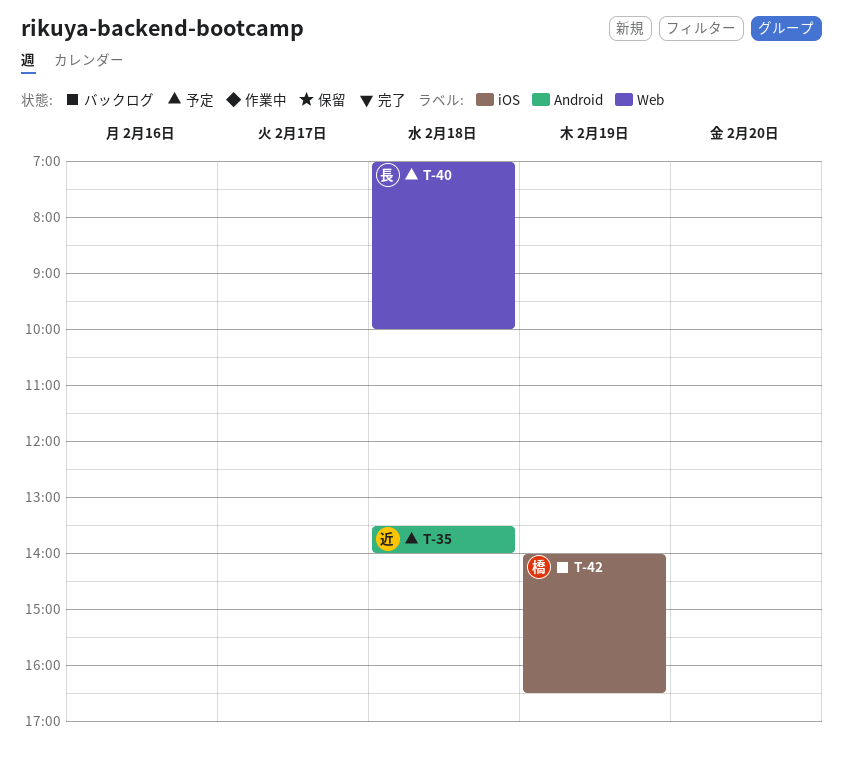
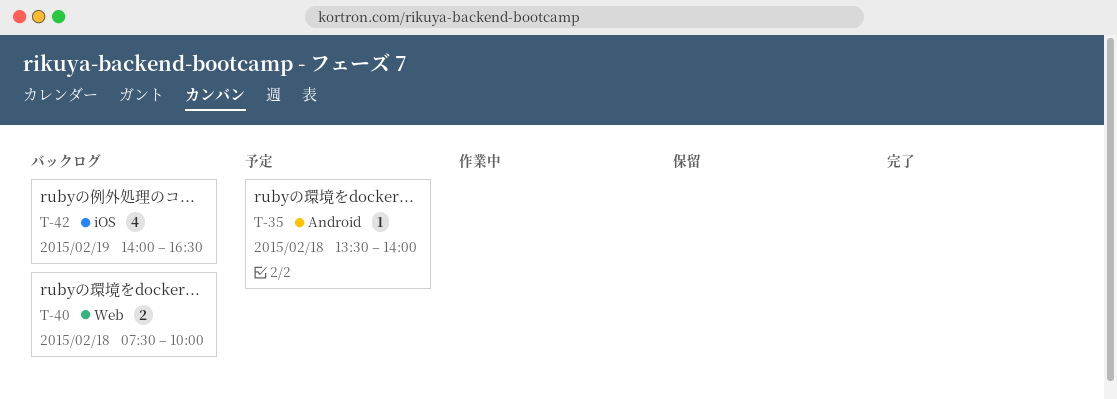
T-40, status: 予定 -> バックログ
T-40, begins: 07:00 -> 07:30

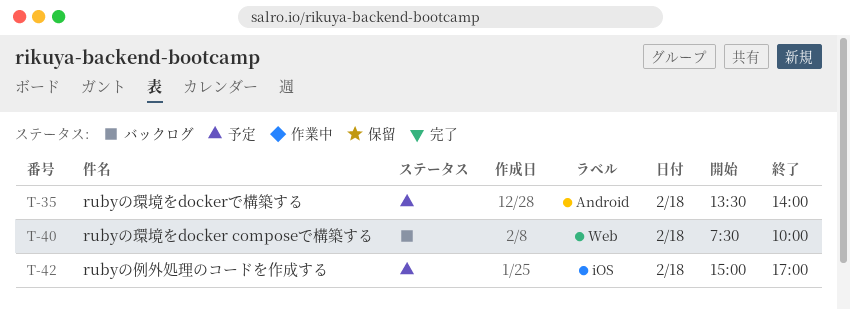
T-42, status: バックログ -> 予定
T-42, day: Feb 19 -> Feb 18
T-42, begins: 14:00 -> 15:00
T-42, ends: 16:30 -> 17:00

